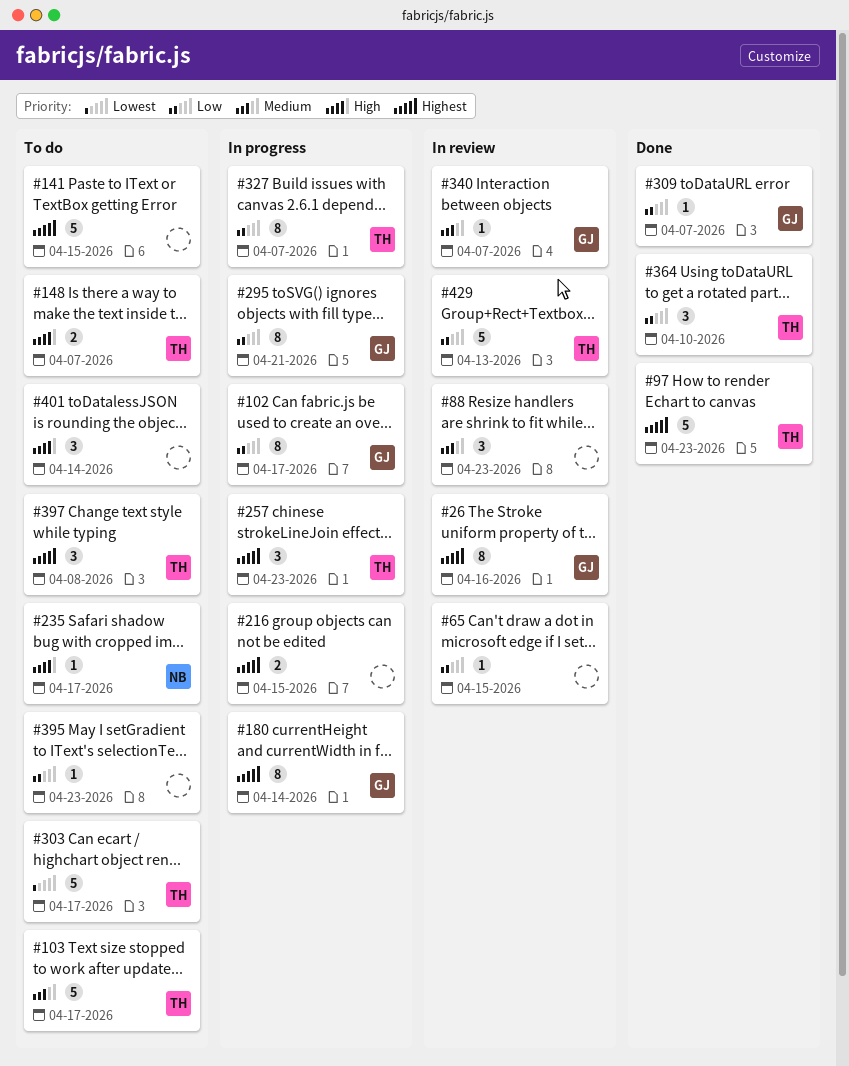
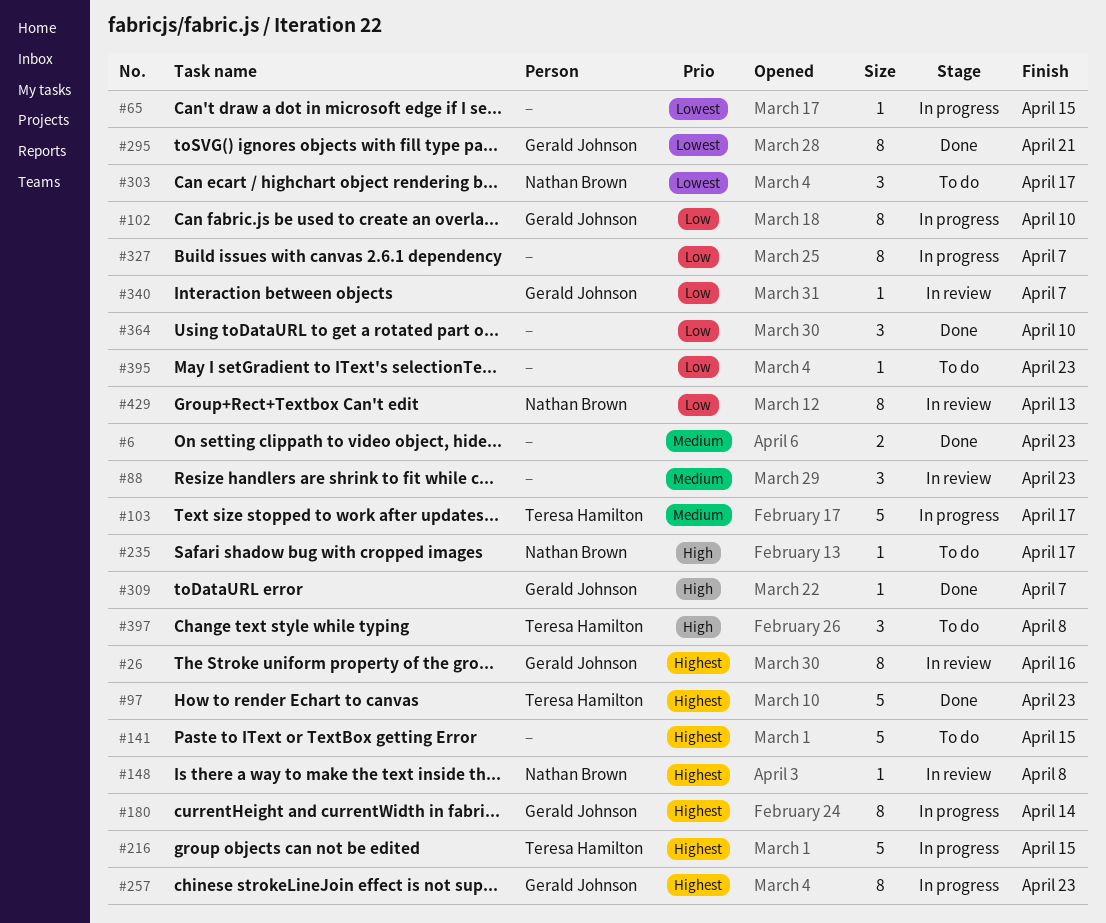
#6: none -> present
#65, status: In review -> In progress
#65, priority: Low -> Lowest
#102, due: Apr 17 -> Apr 10
#103, status: To do -> In progress
#148, status: To do -> In review
#148, owner: Teresa Hamilton -> Nathan Brown
#148, priority: High -> Highest
#148, estimate: 2 -> 1
#148, due: Apr 7 -> Apr 8
#216, owner: none -> Teresa Hamilton
#216, estimate: 2 -> 5
#257, owner: Teresa Hamilton -> Gerald Johnson
#257, estimate: 3 -> 8
#295, status: In progress -> Done
#295, priority: Low -> Lowest
#303, owner: Teresa Hamilton -> Nathan Brown
#303, estimate: 5 -> 3
#309, priority: Low -> High
#327, owner: Teresa Hamilton -> none
#340, priority: Medium -> Low
#364, owner: Teresa Hamilton -> none
#397, priority: Highest -> High
#401: present -> none
#429, owner: Teresa Hamilton -> Nathan Brown
#429, estimate: 5 -> 8

